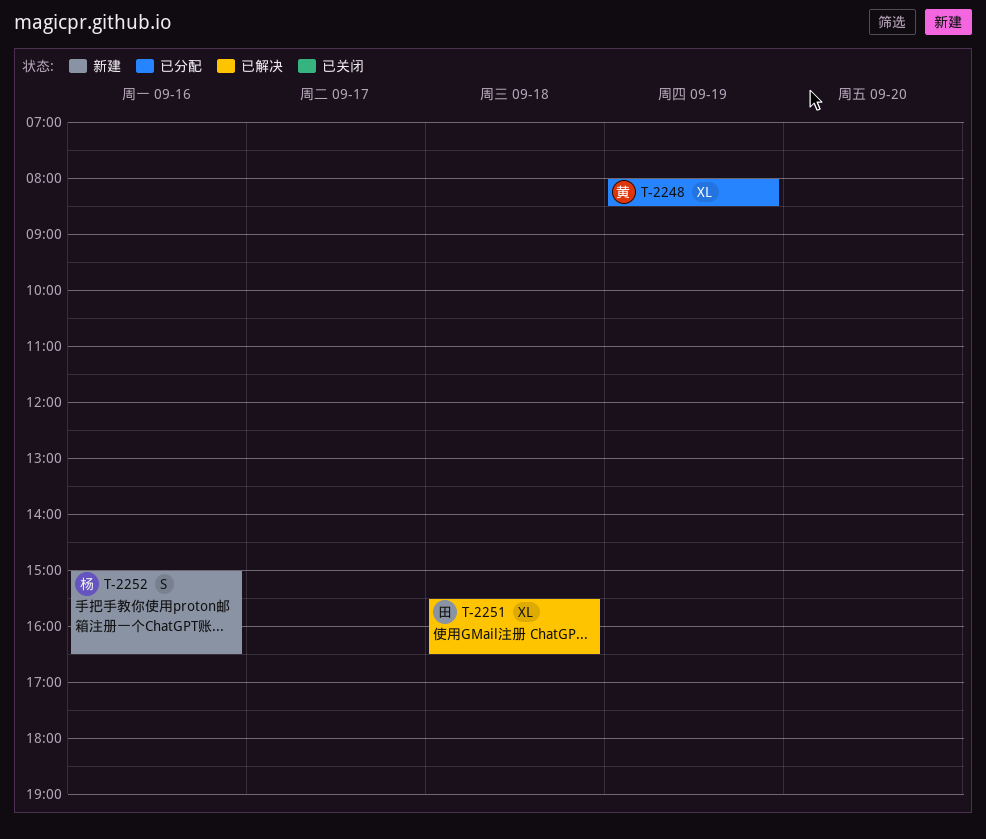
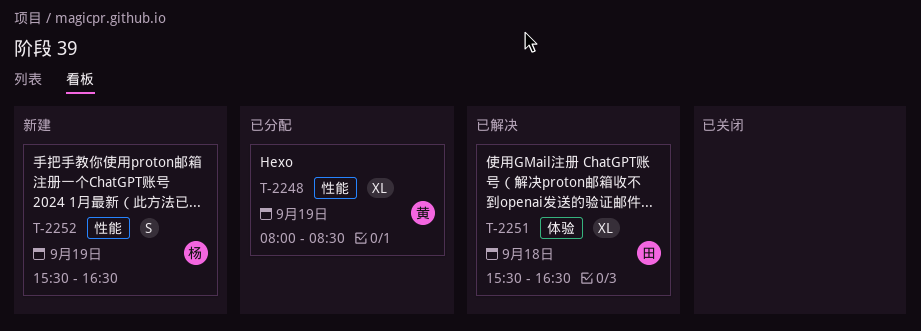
T-2252, day: Sep 16 -> Sep 19
T-2252, begins: 15:00 -> 15:30

